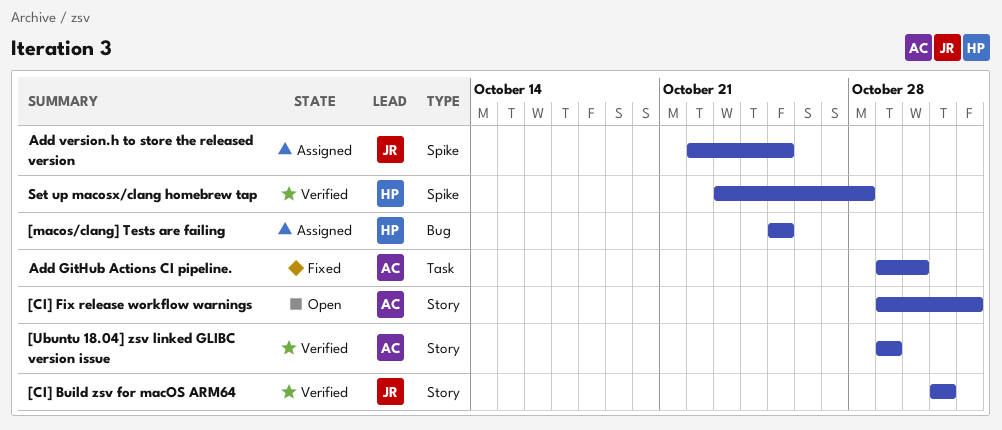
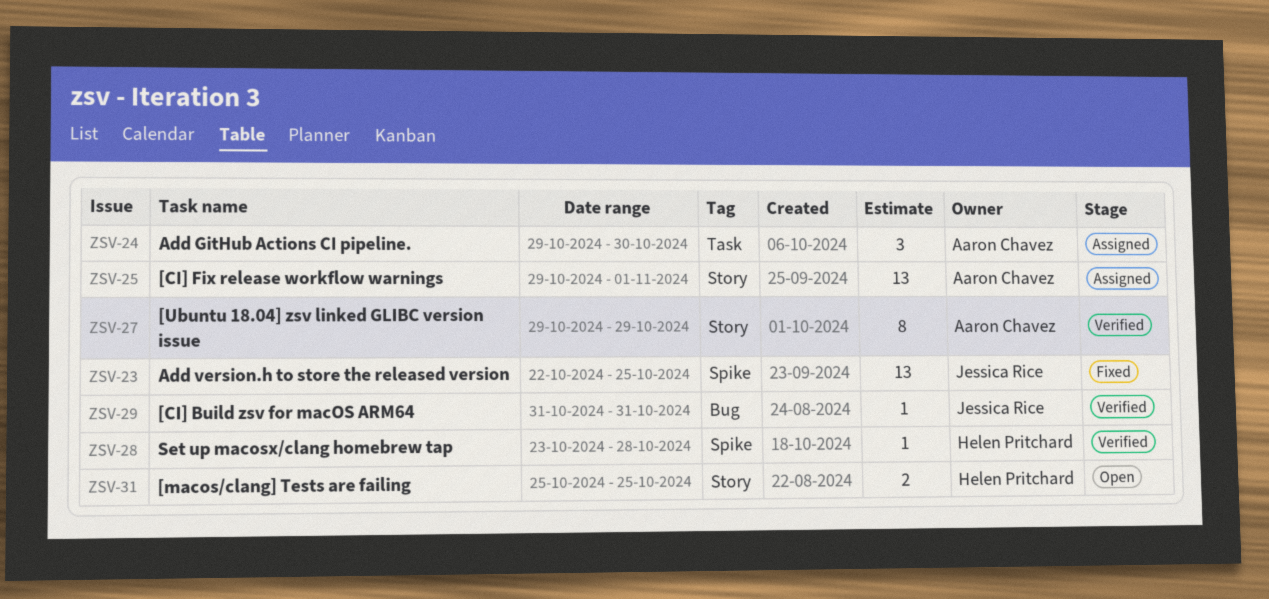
[CI] Build zsv for macOS ARM64, label: Story -> Bug
[CI] Fix release workflow warnings, status: Open -> Assigned
[macos/clang] Tests are failing, status: Assigned -> Open
[macos/clang] Tests are failing, label: Bug -> Story
Add GitHub Actions CI pipeline., status: Fixed -> Assigned
Add version.h to store the released version, status: Assigned -> Fixed

